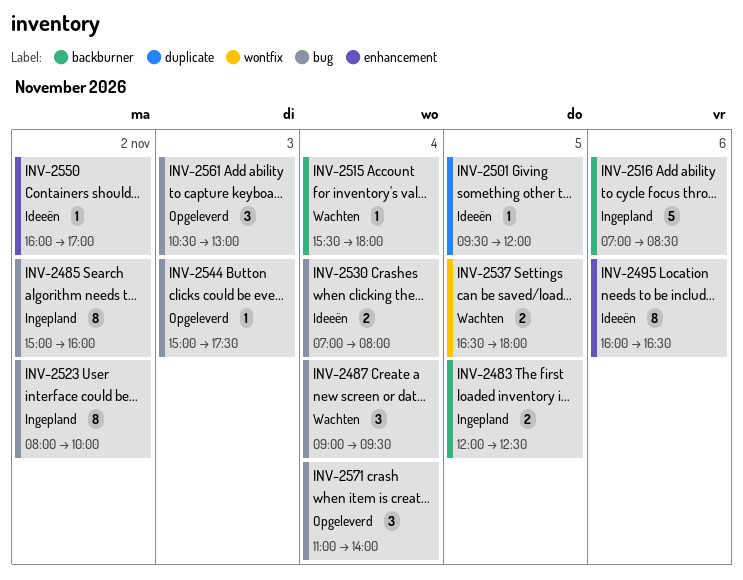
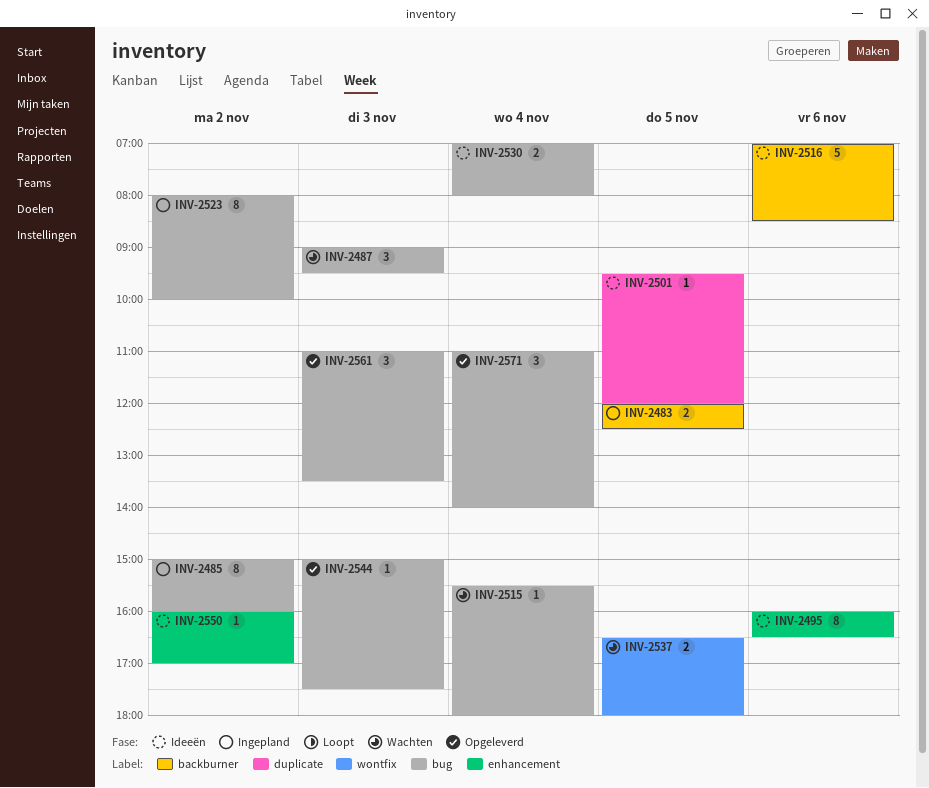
INV-2487, day: Nov 4 -> Nov 3
INV-2515, label: backburner -> bug
INV-2516, status: Ingepland -> Ideeën
INV-2561, begins: 10:30 -> 11:00
INV-2561, ends: 13:00 -> 13:30

